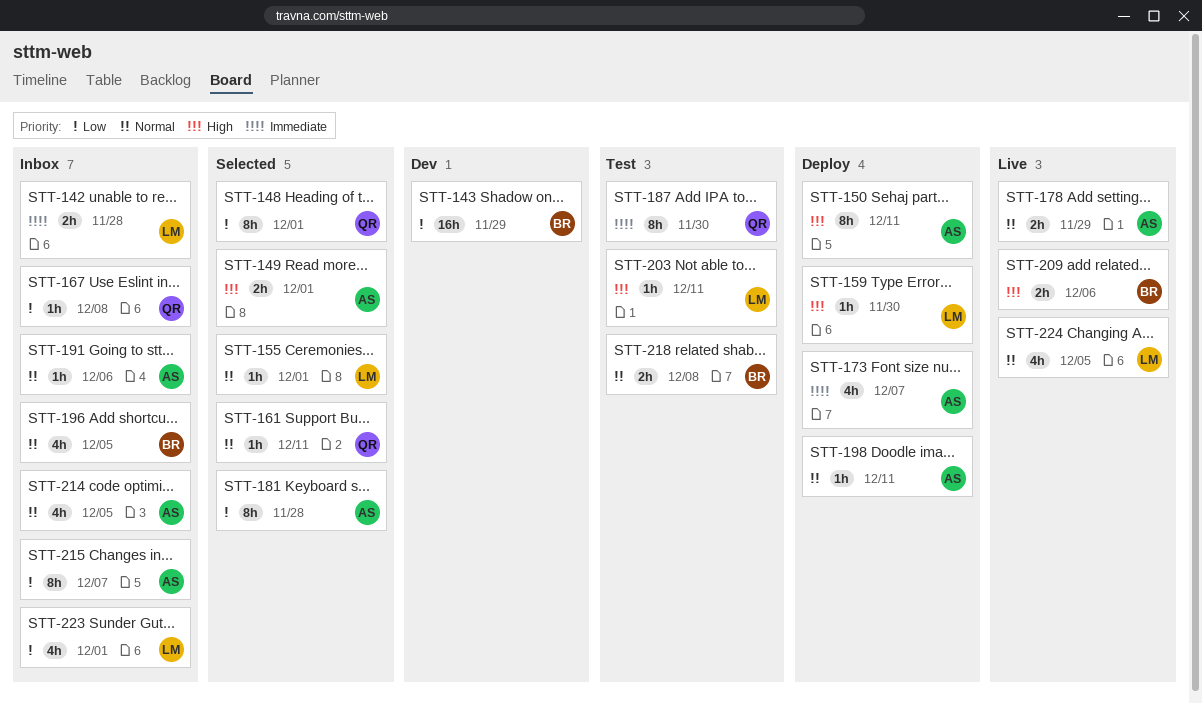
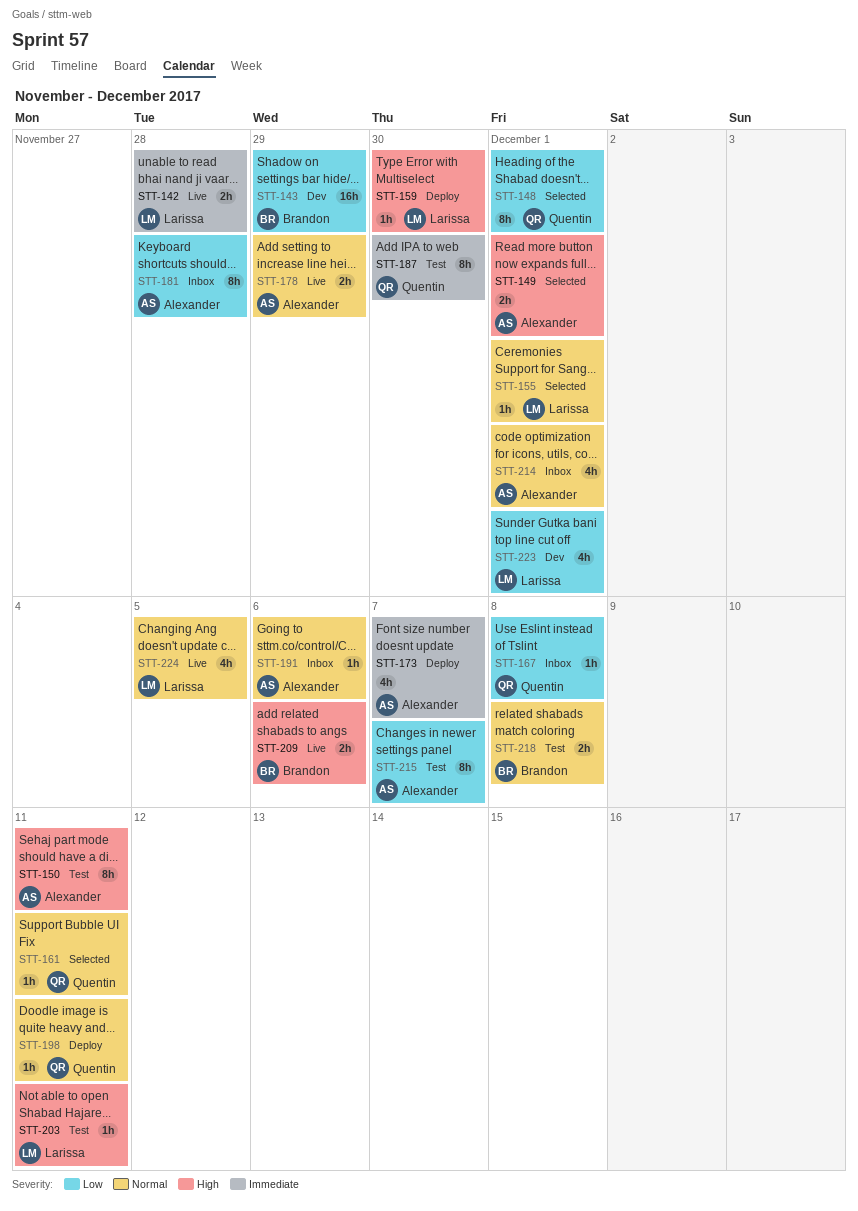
STT-142, status: Inbox -> Live
STT-150, status: Deploy -> Test
STT-181, status: Selected -> Inbox
STT-196: present -> none
STT-198, owner: Alexander -> Quentin
STT-214, due: Dec 5 -> Dec 1
STT-215, status: Inbox -> Test
STT-223, status: Inbox -> Dev

